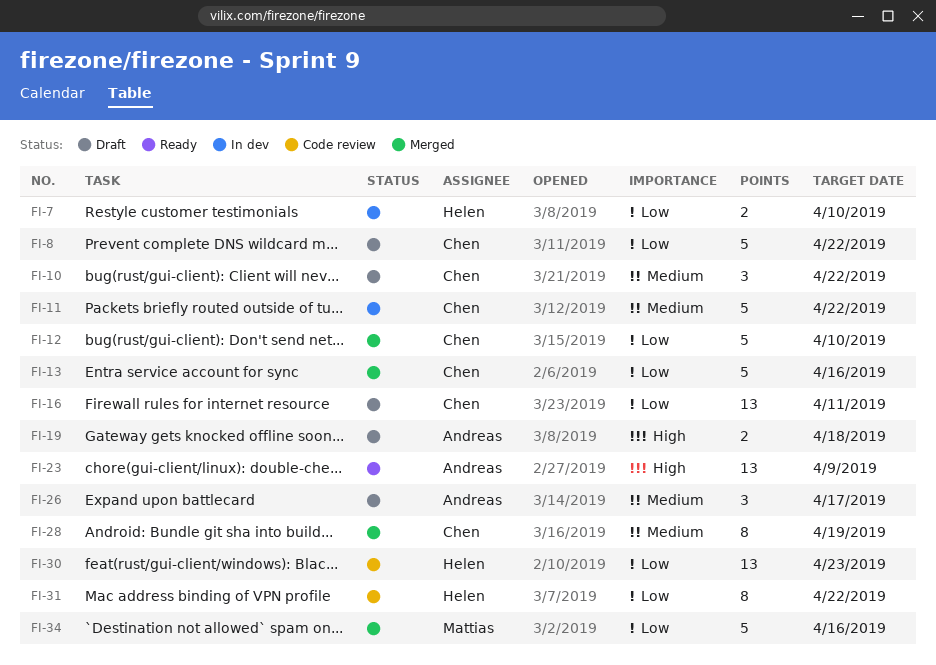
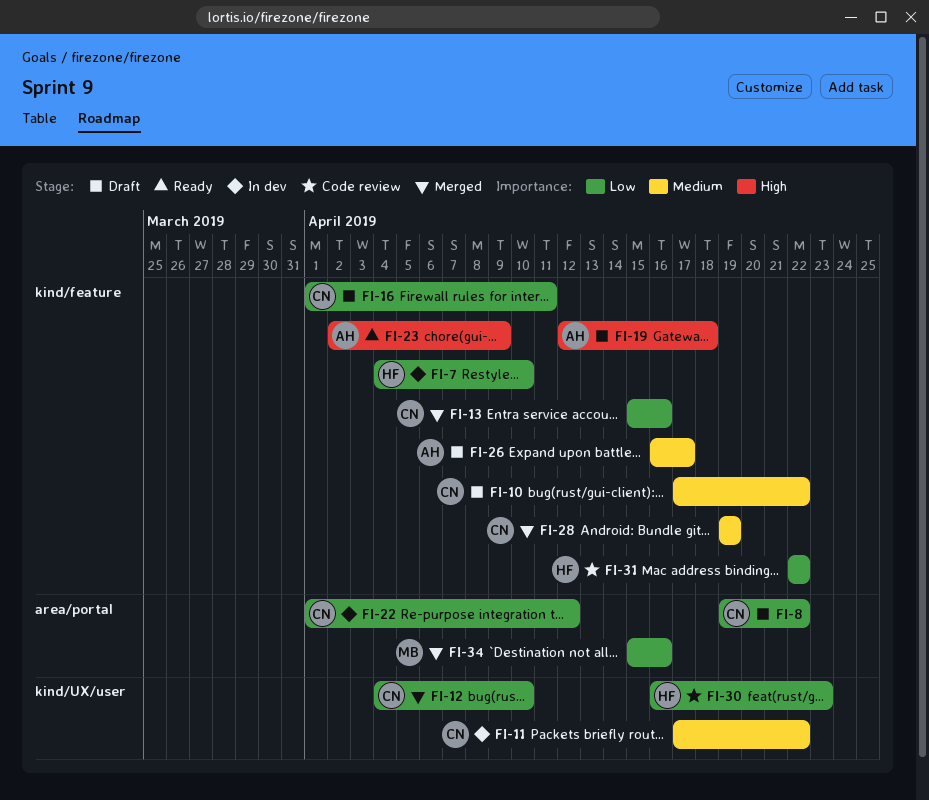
FI-22: none -> present

